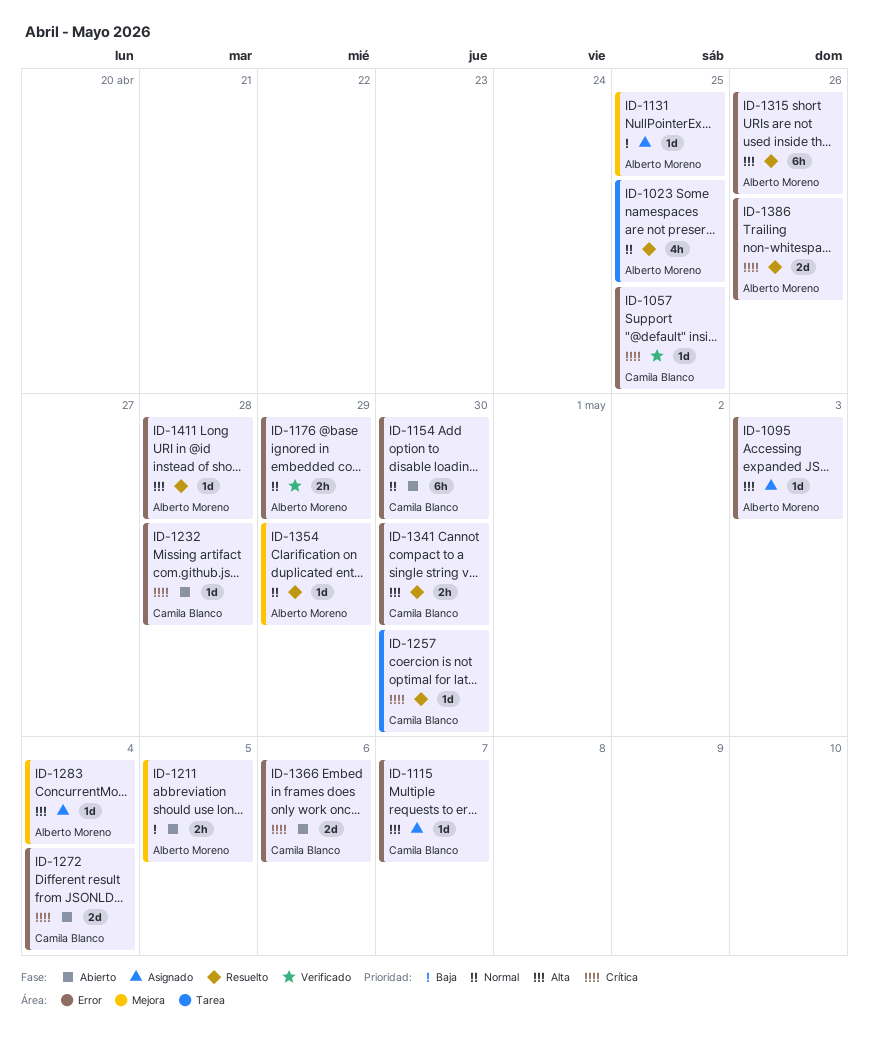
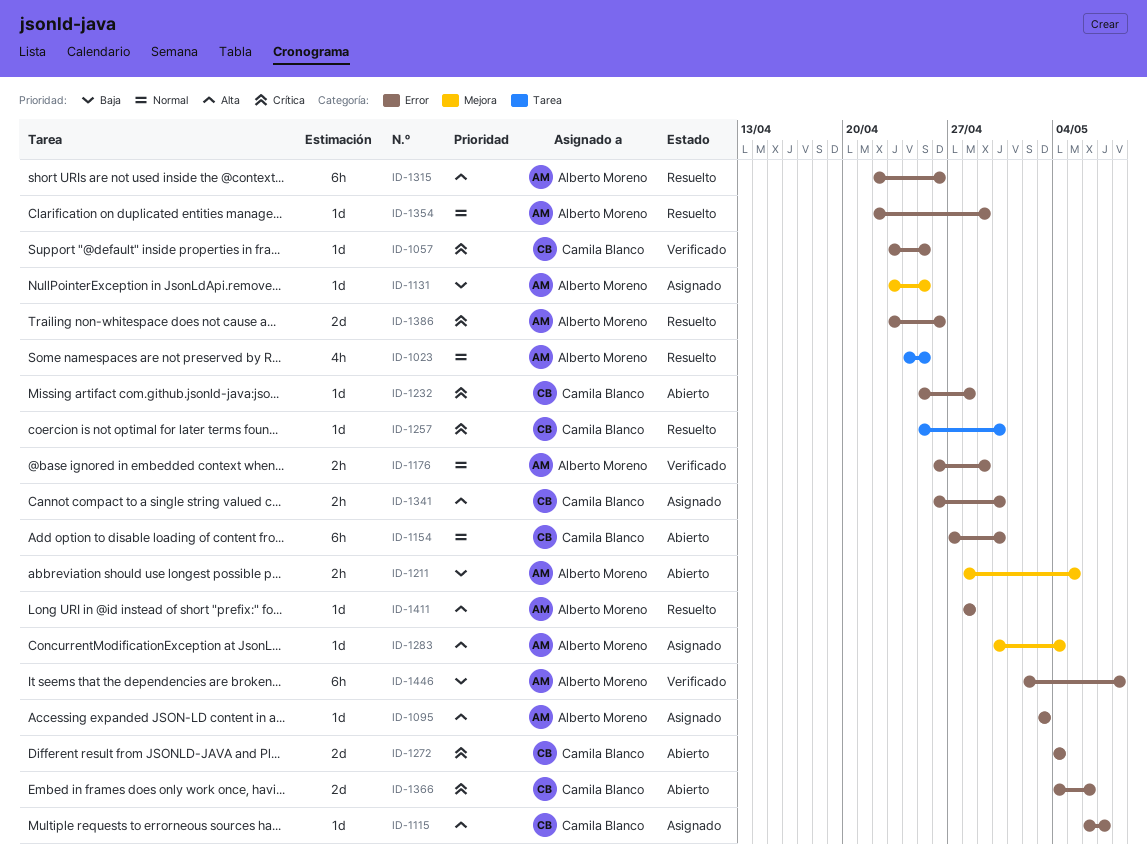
ID-1341, status: Resuelto -> Asignado
ID-1354, label: Mejora -> Error
ID-1446: none -> present

